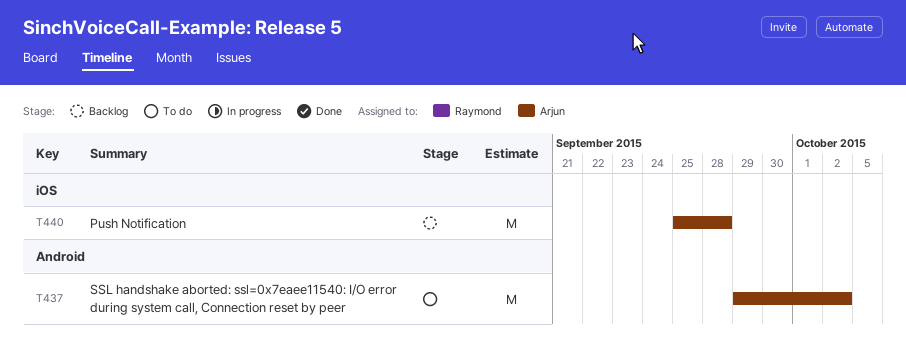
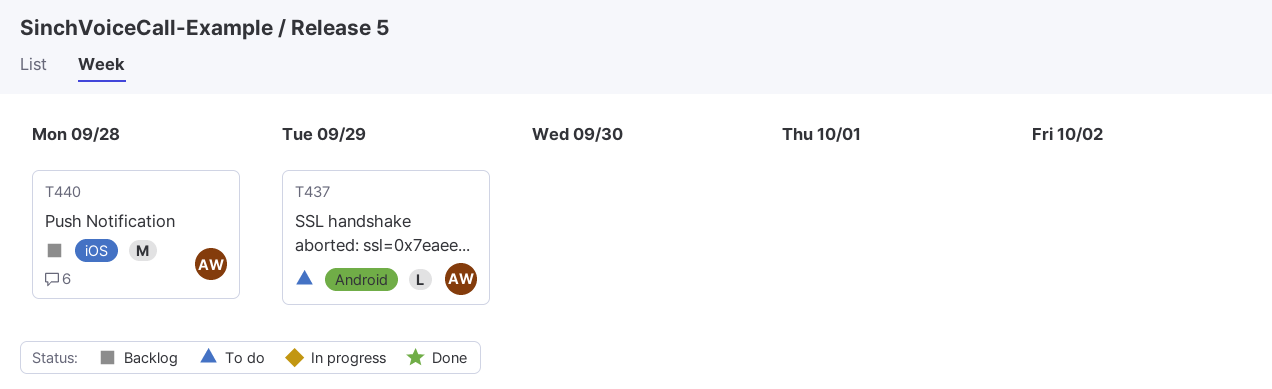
T437, estimate: M -> L
T437, due: Oct 2 -> Sep 29

